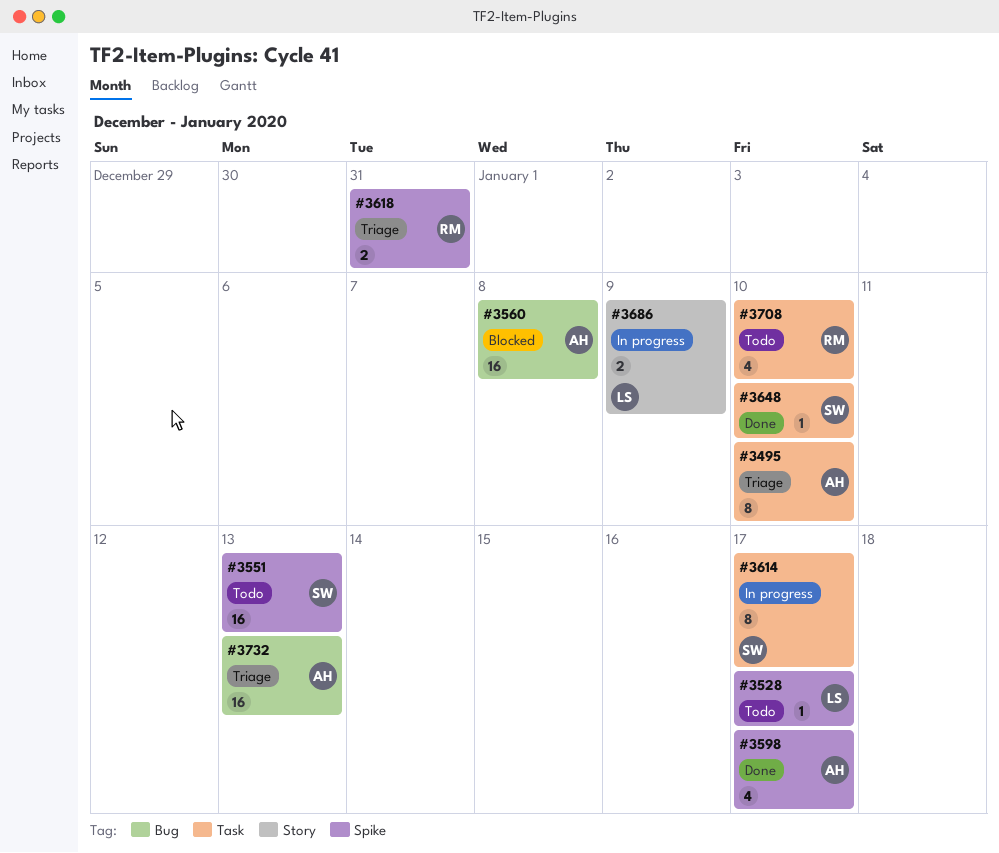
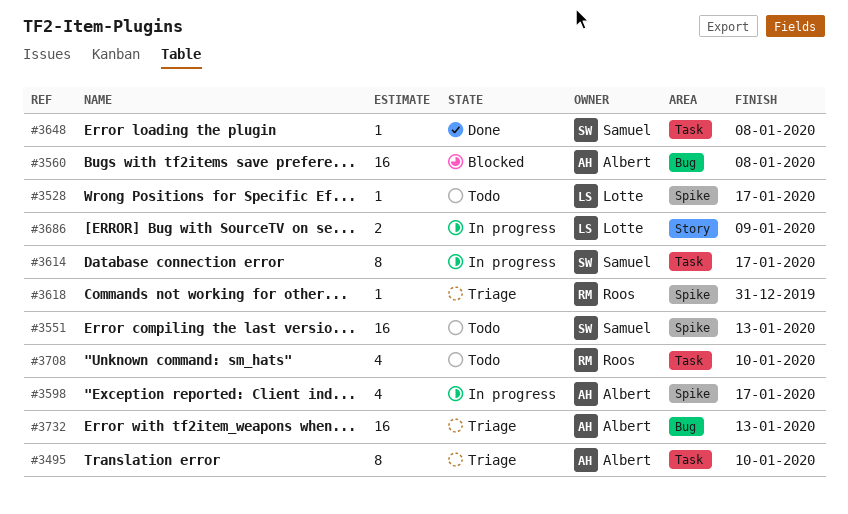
#3598, status: Done -> In progress
#3618, estimate: 2 -> 1
#3648, due: Jan 10 -> Jan 8

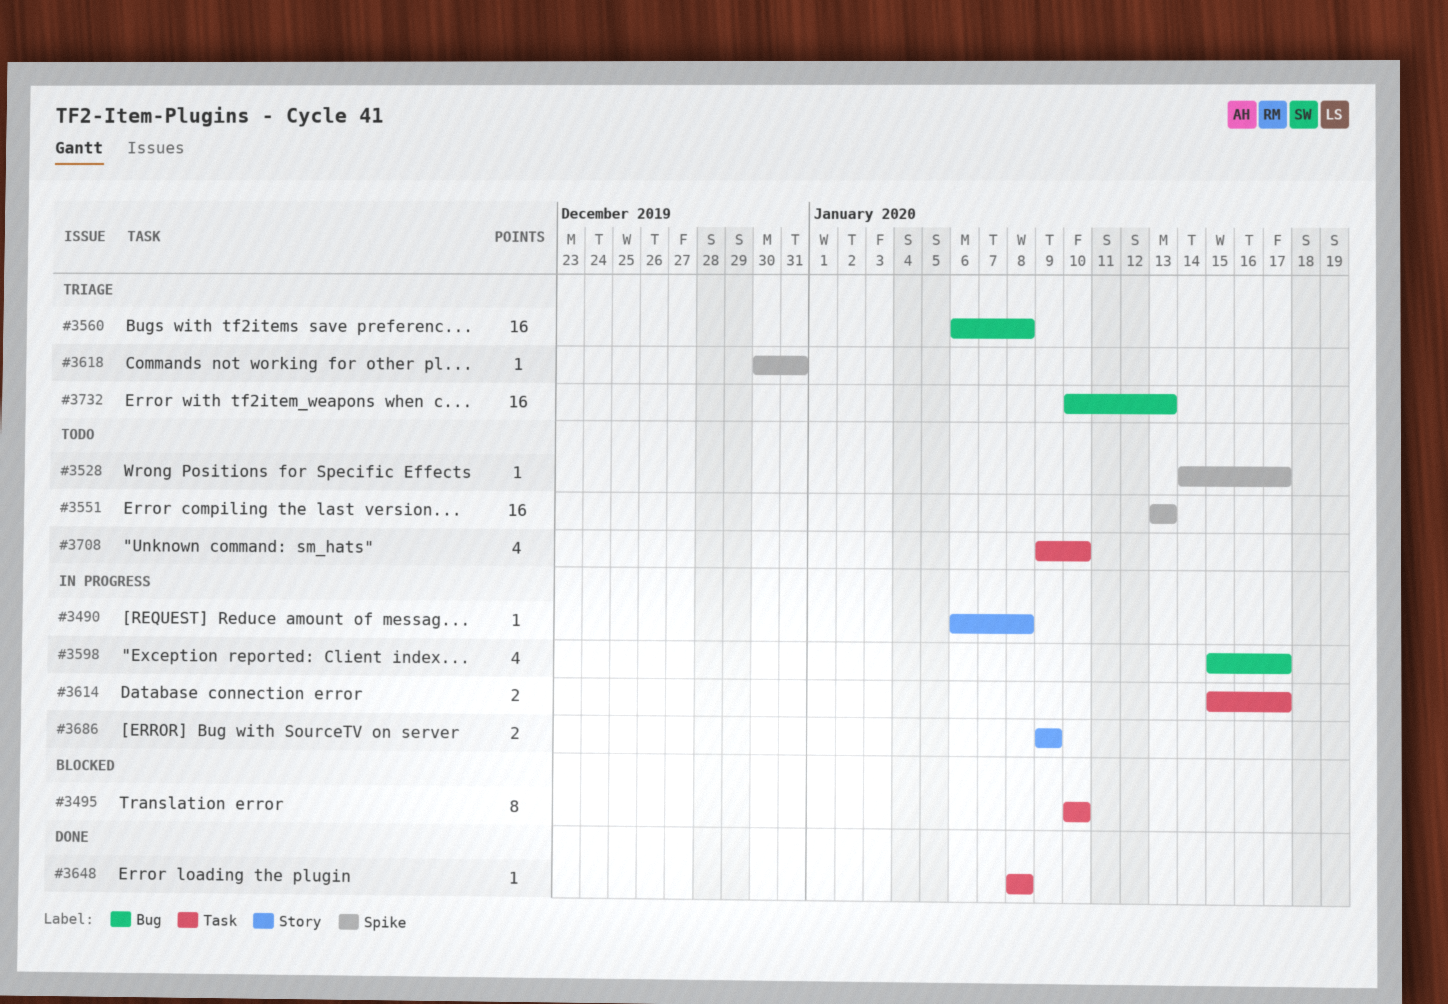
#3490: none -> present
#3495, status: Triage -> Blocked
#3560, status: Blocked -> Triage
#3598, label: Spike -> Bug
#3614, estimate: 8 -> 2

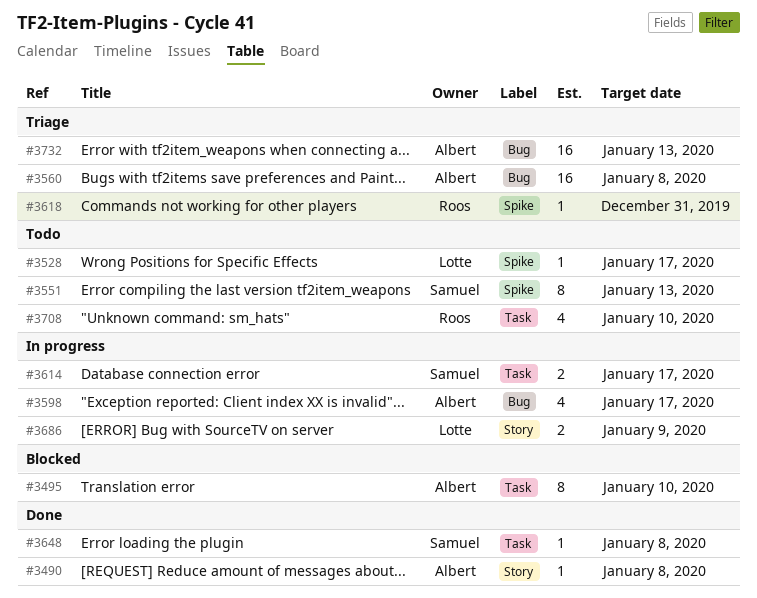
#3490, status: In progress -> Done
#3551, estimate: 16 -> 8

